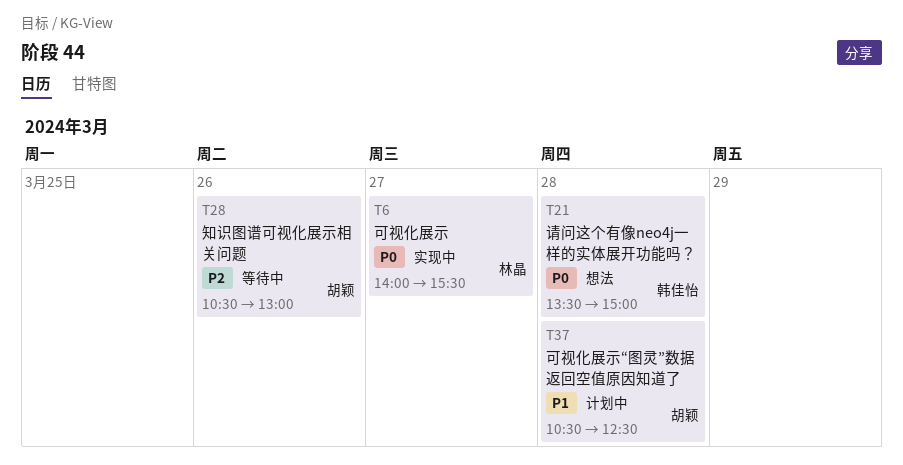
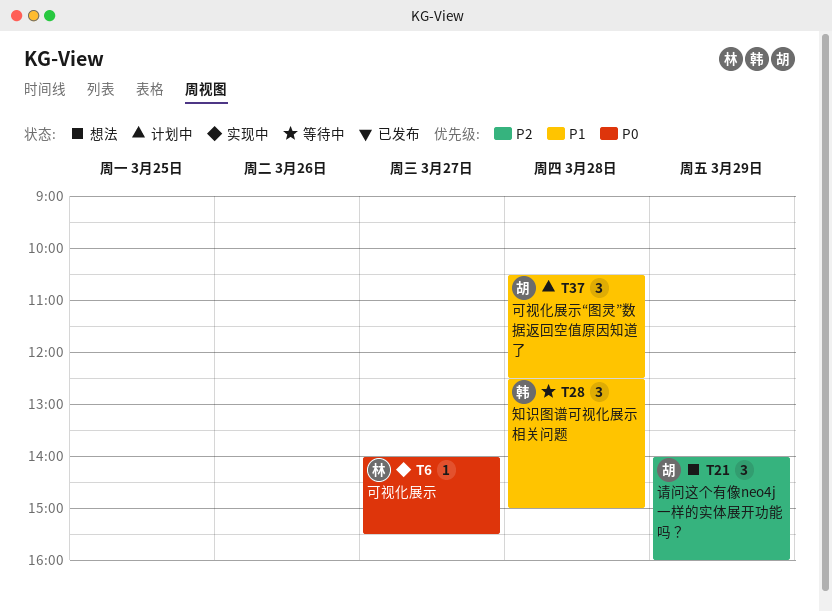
T21, owner: 韩佳怡 -> 胡颖
T21, priority: P0 -> P2
T21, day: Mar 28 -> Mar 29
T21, begins: 13:30 -> 14:00
T21, ends: 15:00 -> 16:00
T28, owner: 胡颖 -> 韩佳怡
T28, priority: P2 -> P1
T28, day: Mar 26 -> Mar 28
T28, begins: 10:30 -> 12:30
T28, ends: 13:00 -> 15:00

